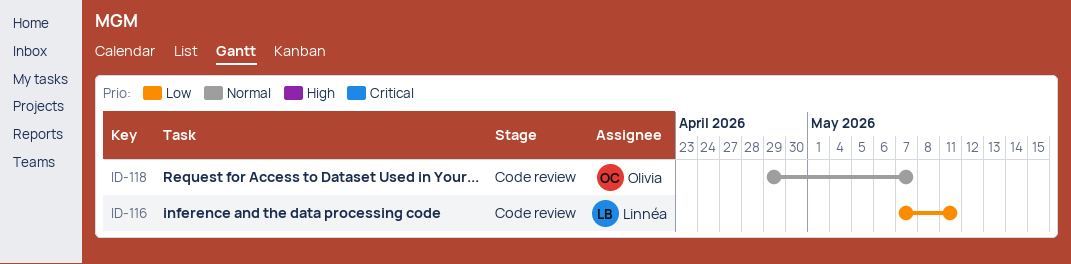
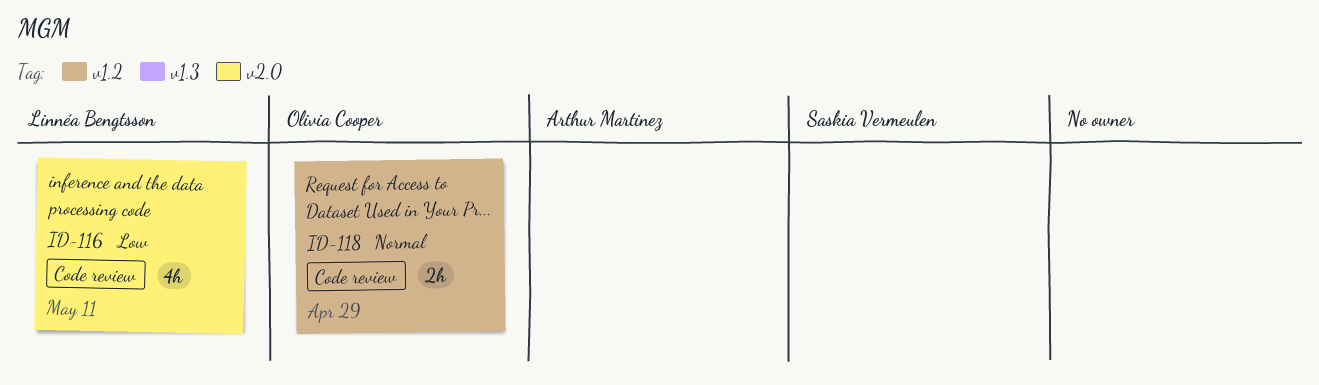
ID-118, due: May 7 -> Apr 29

